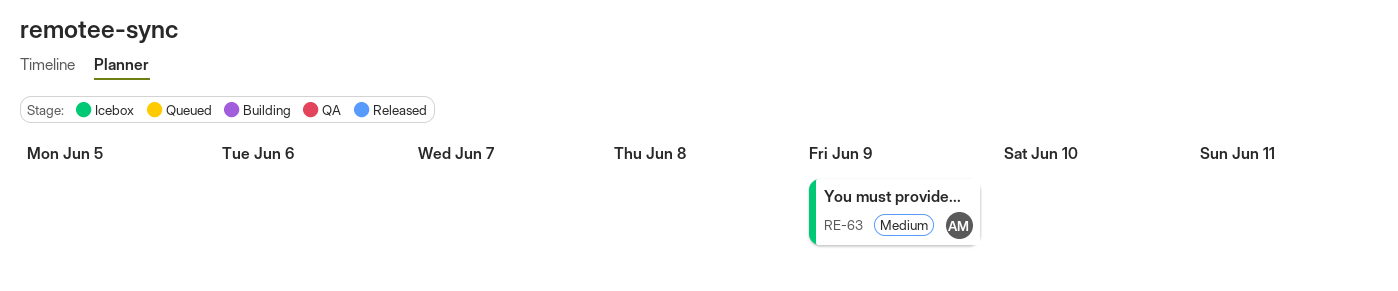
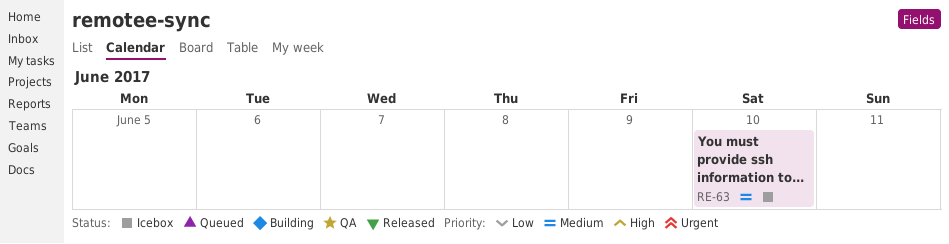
RE-63, due: Jun 9 -> Jun 10

